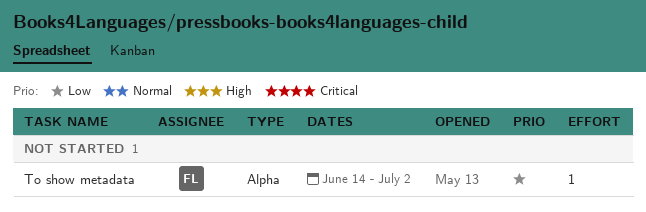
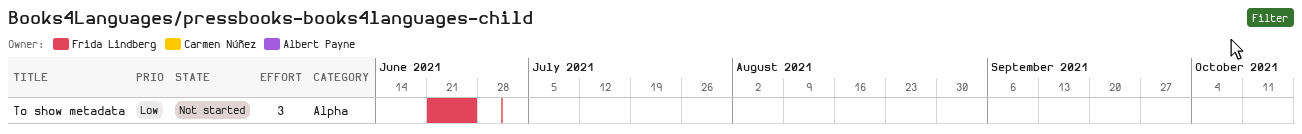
To show metadata, estimate: 1 -> 3
To show metadata, start: Jun 14 -> Jun 21
To show metadata, due: Jul 2 -> Jun 25

